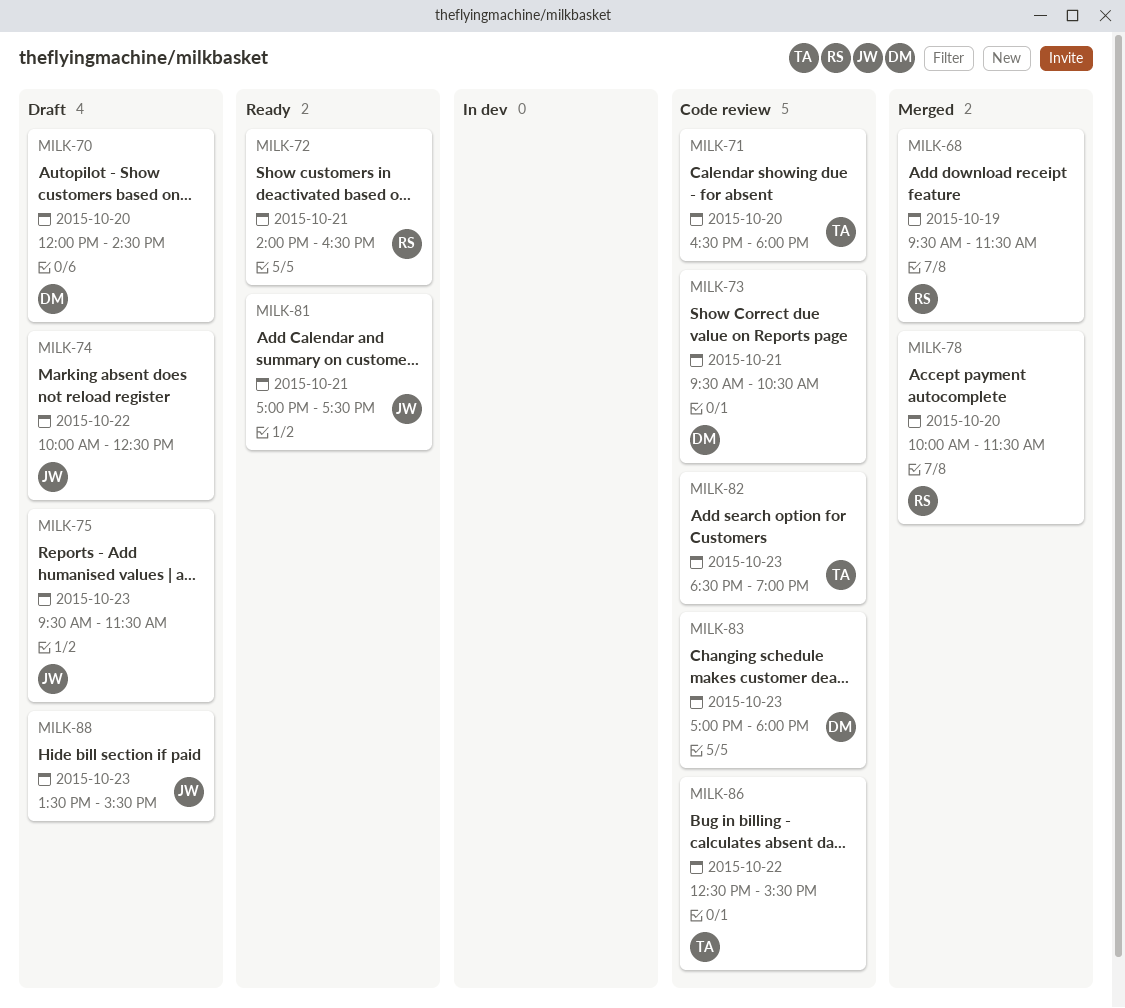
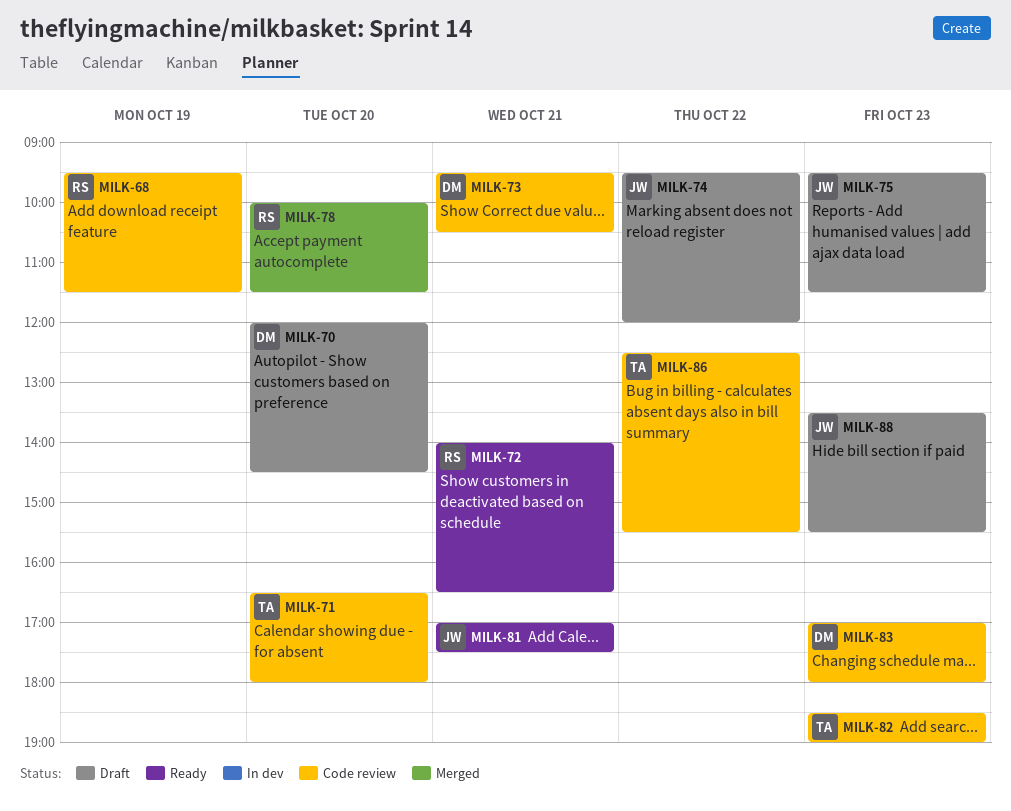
MILK-68, status: Merged -> Code review
MILK-74, begins: 10:00 -> 09:30
MILK-74, ends: 12:30 -> 12:00

